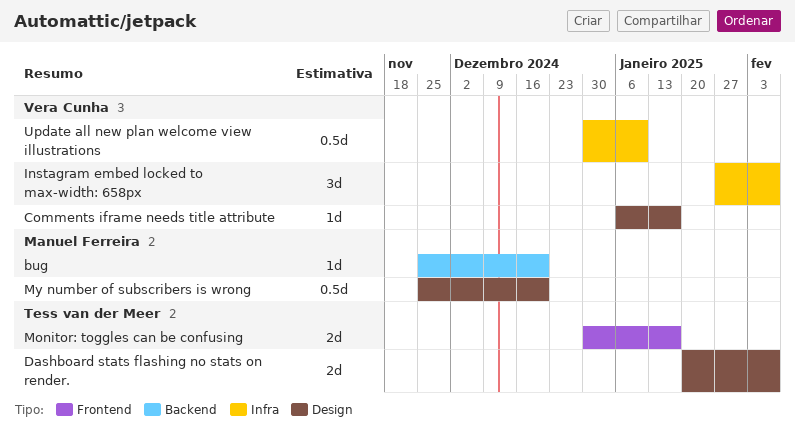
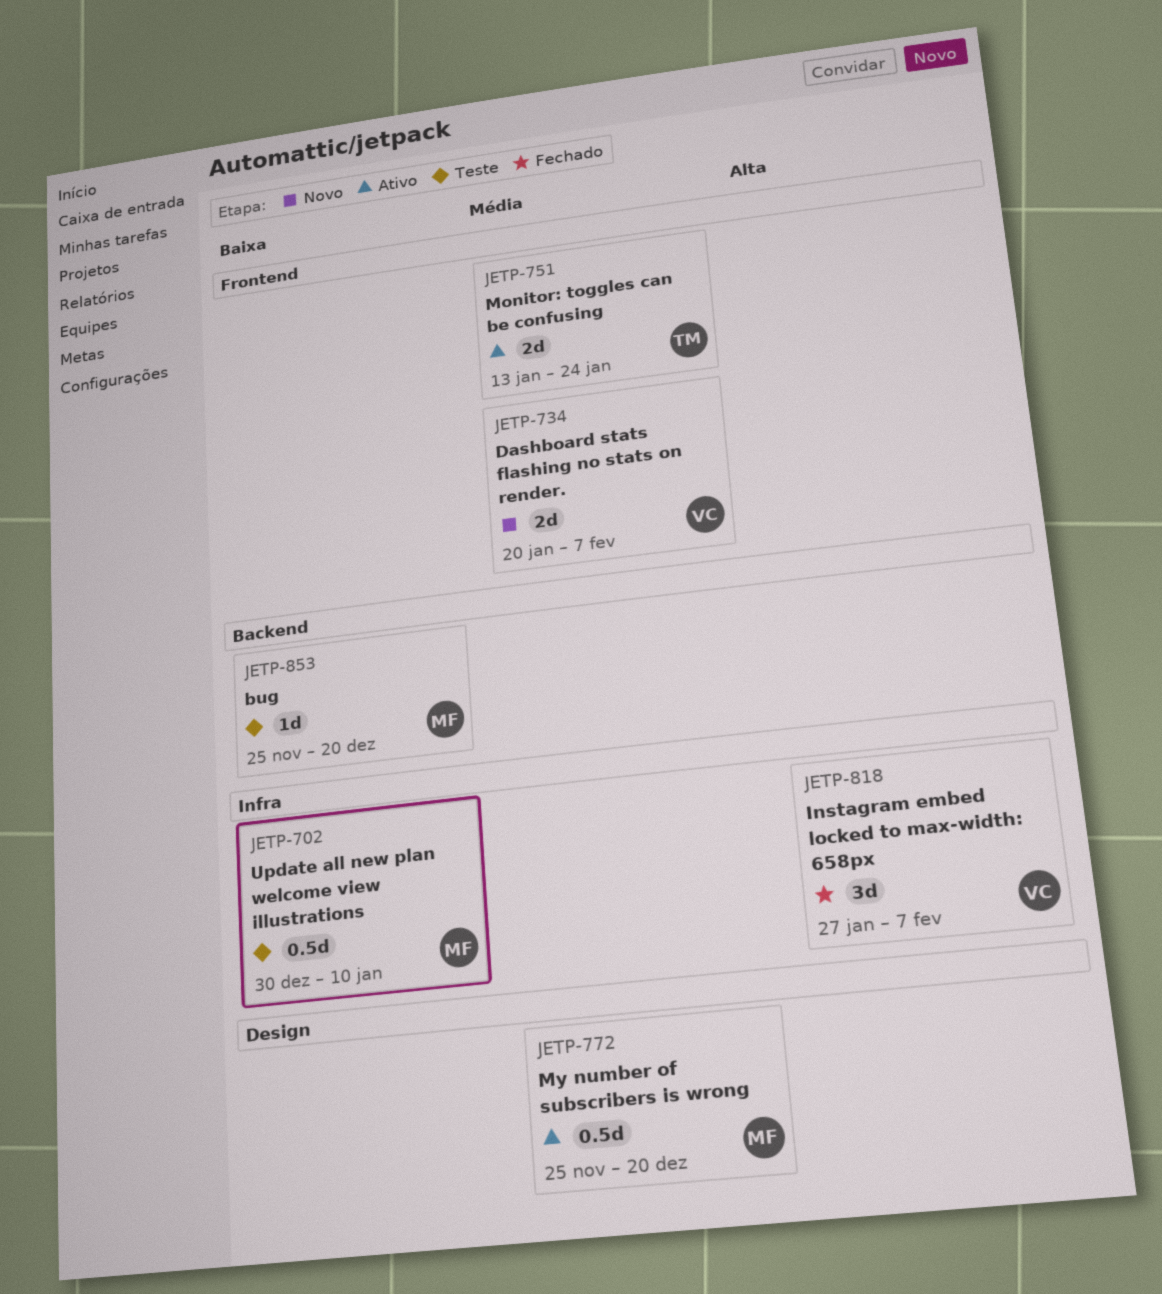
Comments iframe needs title attribute: present -> none
Dashboard stats flashing no stats on render., owner: Tess van der Meer -> Vera Cunha
Dashboard stats flashing no stats on render., label: Design -> Frontend
Monitor: toggles can be confusing, start: Dec 30 -> Jan 13
Monitor: toggles can be confusing, due: Jan 17 -> Jan 24
Update all new plan welcome view illustrations, owner: Vera Cunha -> Manuel Ferreira

